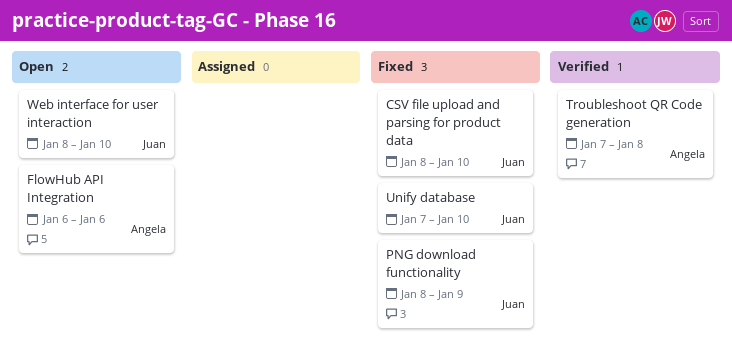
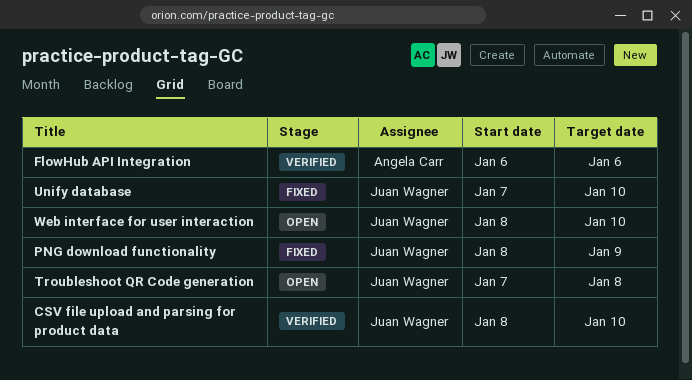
CSV file upload and parsing for product data, status: Fixed -> Verified
FlowHub API Integration, status: Open -> Verified
Troubleshoot QR Code generation, status: Verified -> Open
Troubleshoot QR Code generation, owner: Angela Carr -> Juan Wagner

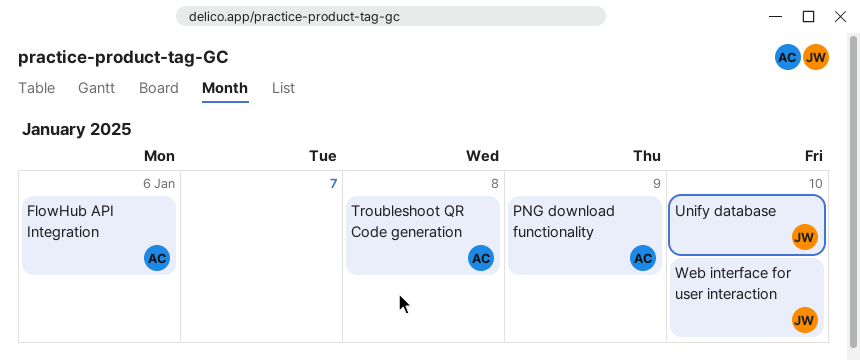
CSV file upload and parsing for product data: present -> none
PNG download functionality, owner: Juan Wagner -> Angela Carr
Troubleshoot QR Code generation, owner: Juan Wagner -> Angela Carr

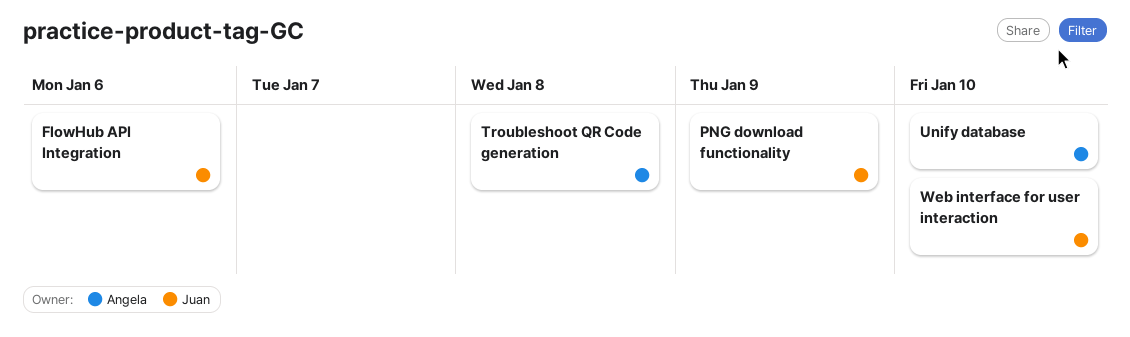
FlowHub API Integration, owner: Angela -> Juan
PNG download functionality, owner: Angela -> Juan
Unify database, owner: Juan -> Angela

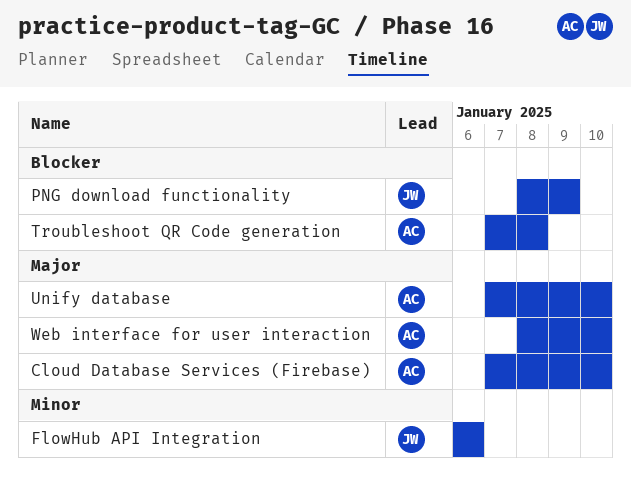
Cloud Database Services (Firebase): none -> present
Web interface for user interaction, owner: Juan -> Angela

